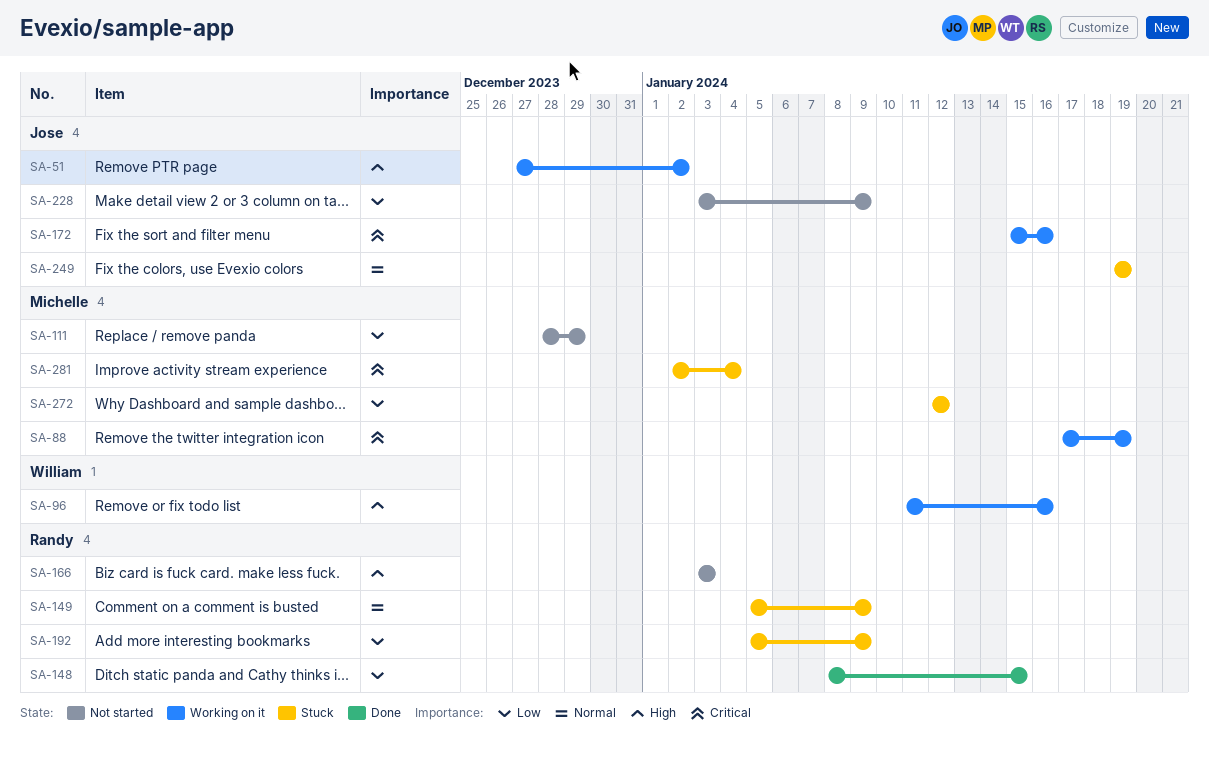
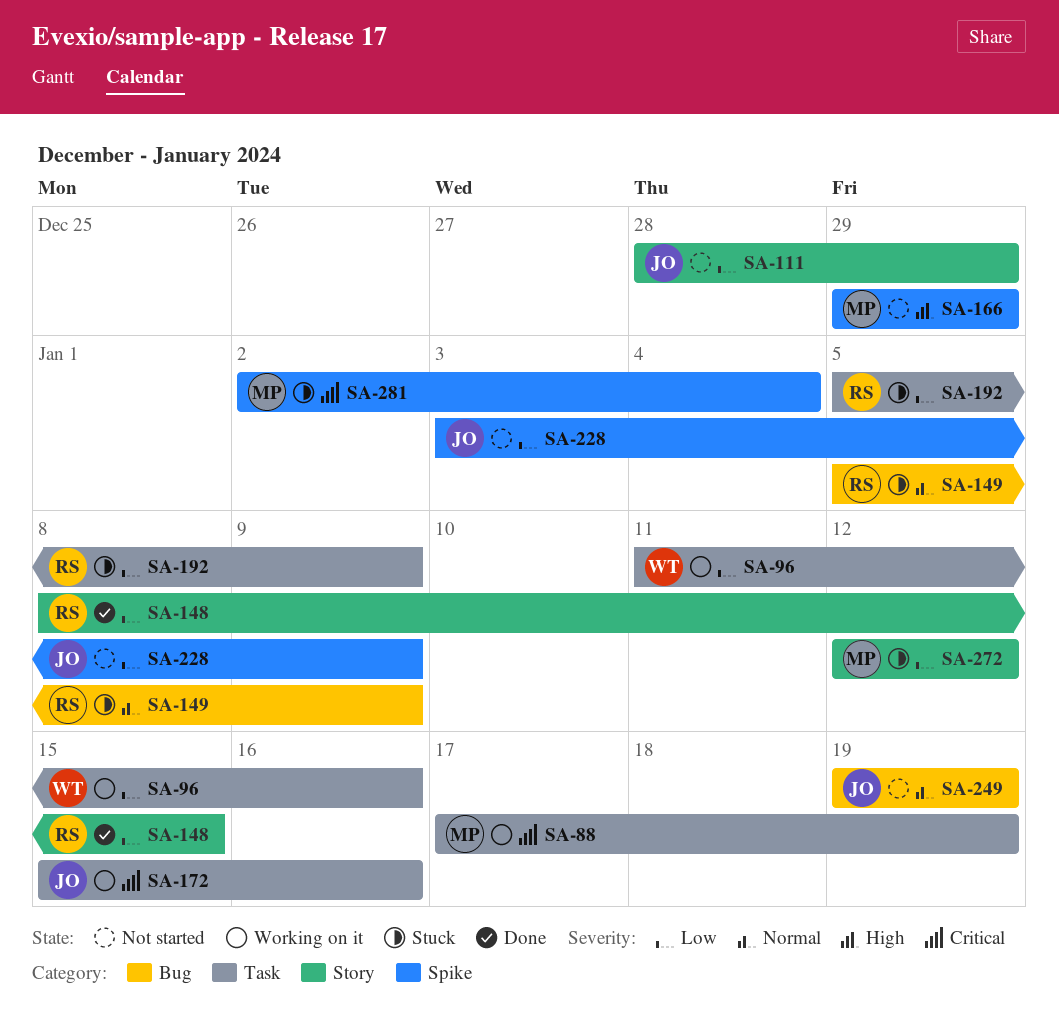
SA-51: present -> none
SA-96, priority: High -> Low
SA-111, owner: Michelle -> Jose
SA-166, owner: Randy -> Michelle
SA-166, start: Jan 3 -> Dec 29
SA-166, due: Jan 3 -> Dec 29
SA-249, status: Stuck -> Not started

